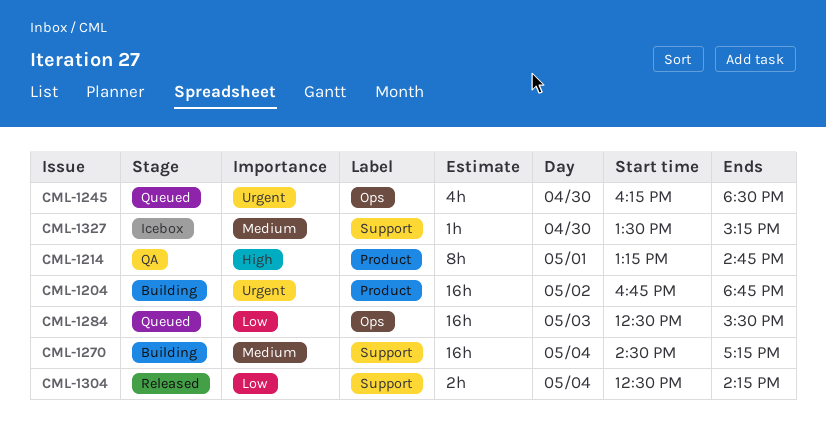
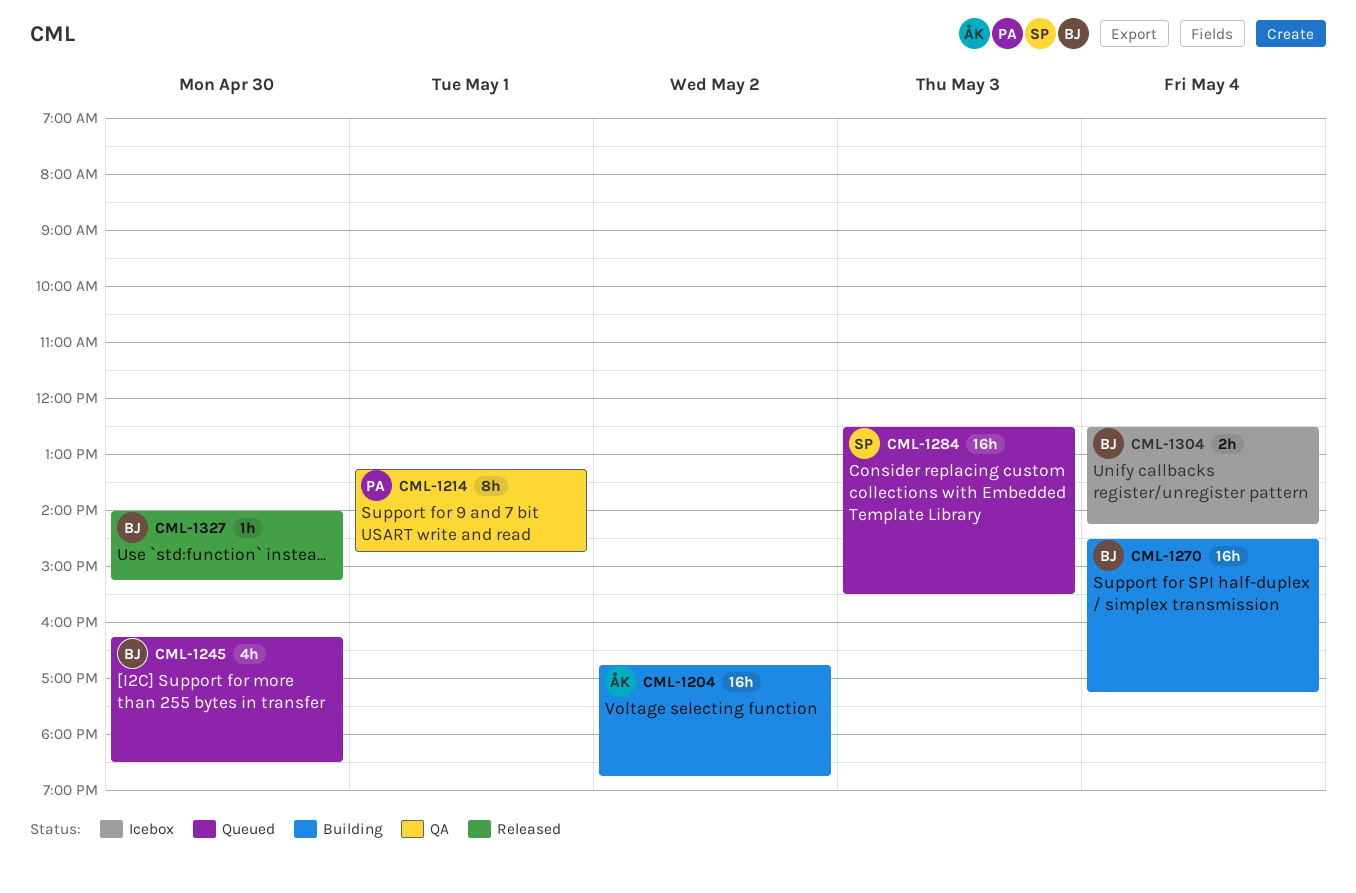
CML-1304, status: Released -> Icebox
CML-1327, status: Icebox -> Released
CML-1327, begins: 13:30 -> 14:00

